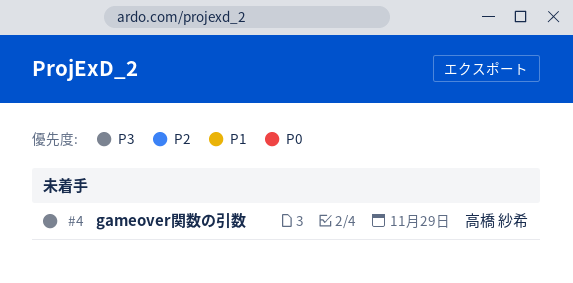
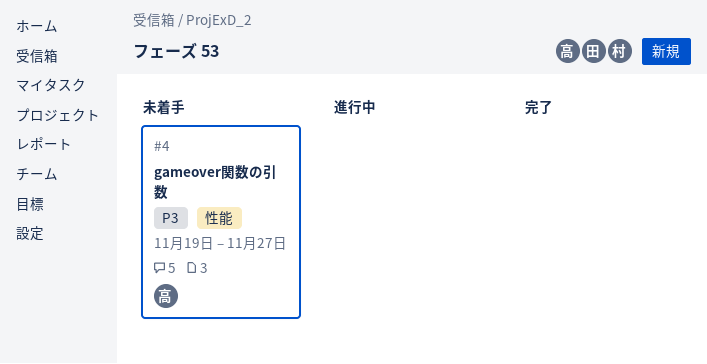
#4, due: Nov 29 -> Nov 27

